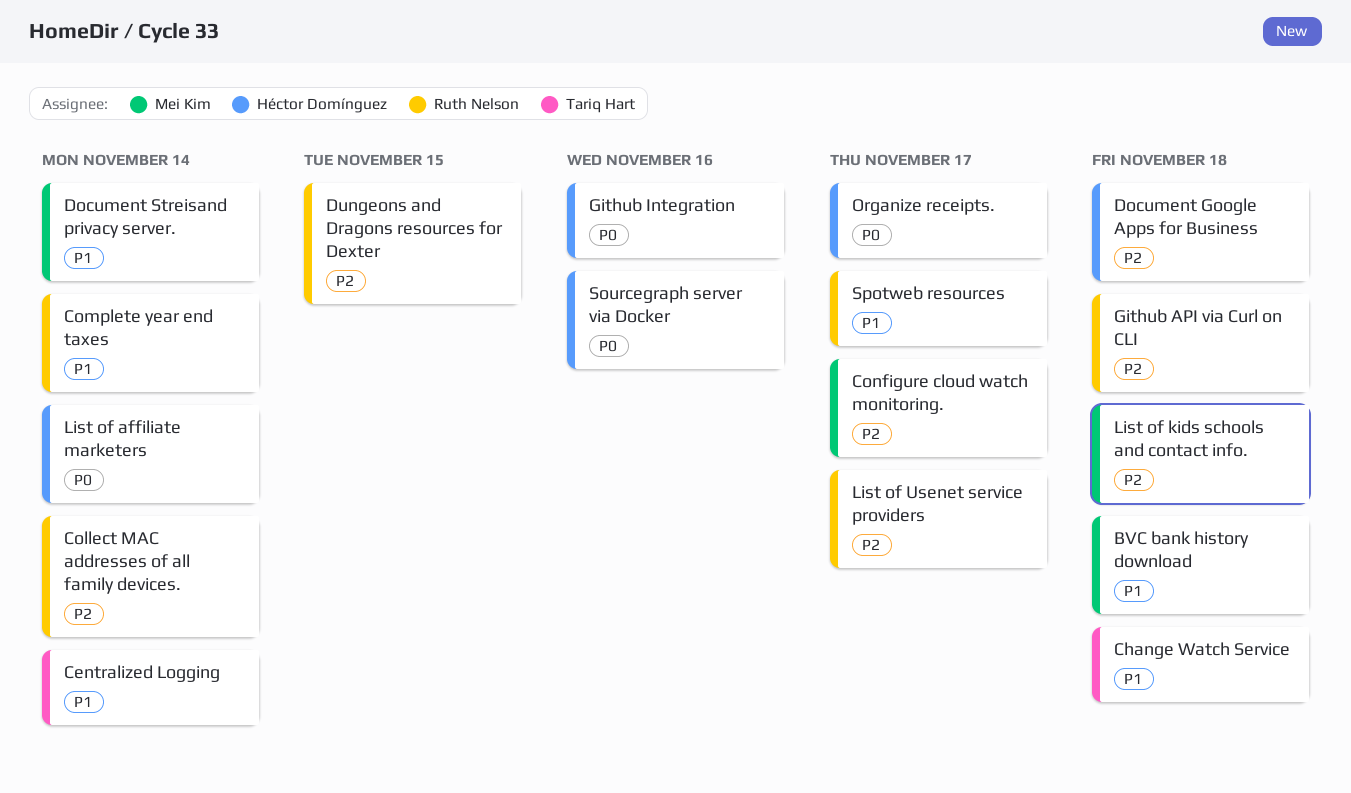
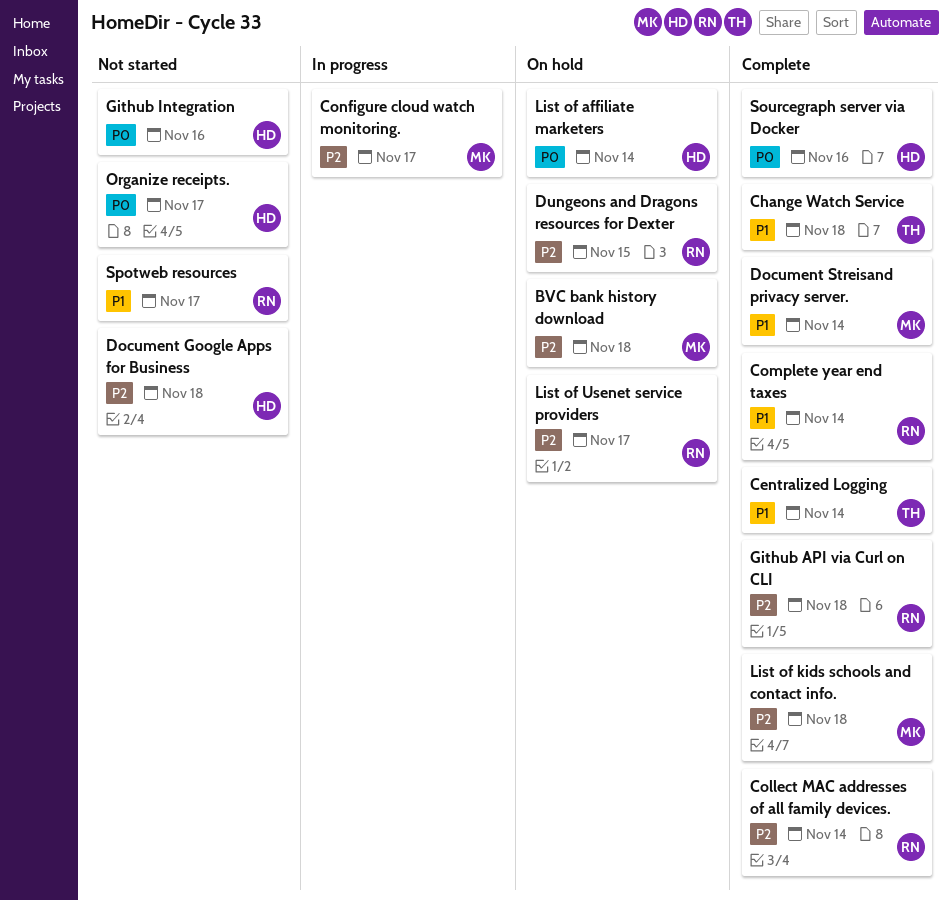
BVC bank history download, priority: P1 -> P2

